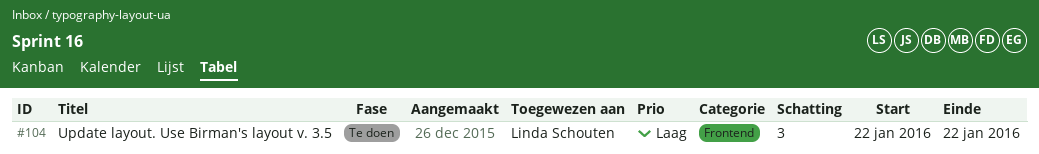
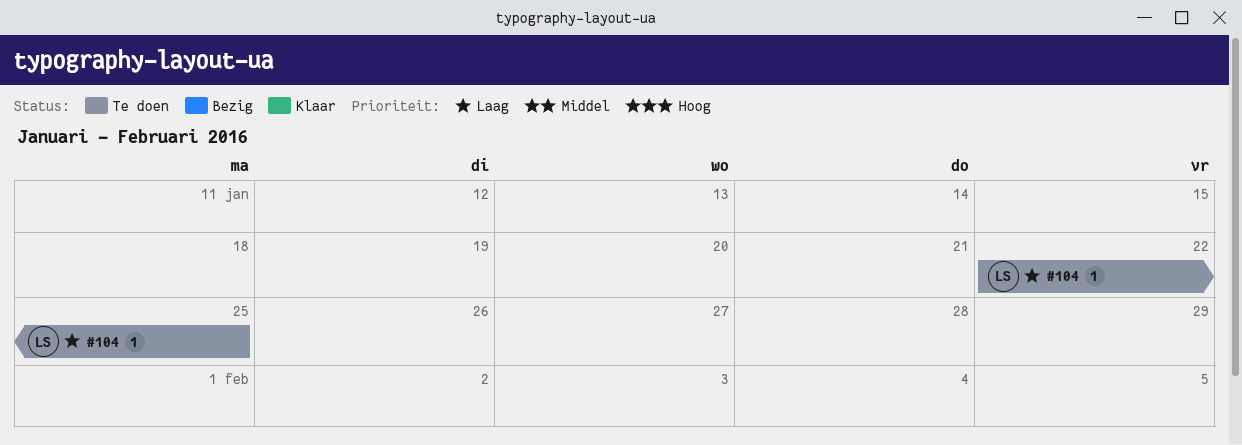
#104, estimate: 3 -> 1
#104, due: Jan 22 -> Jan 25

